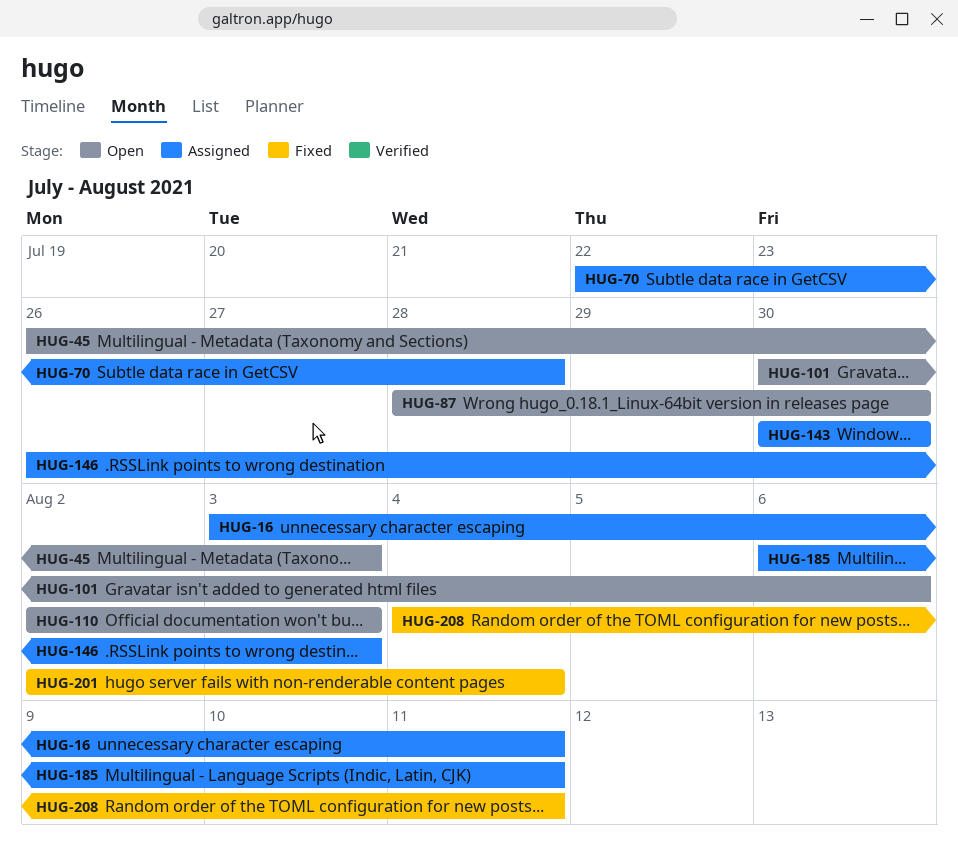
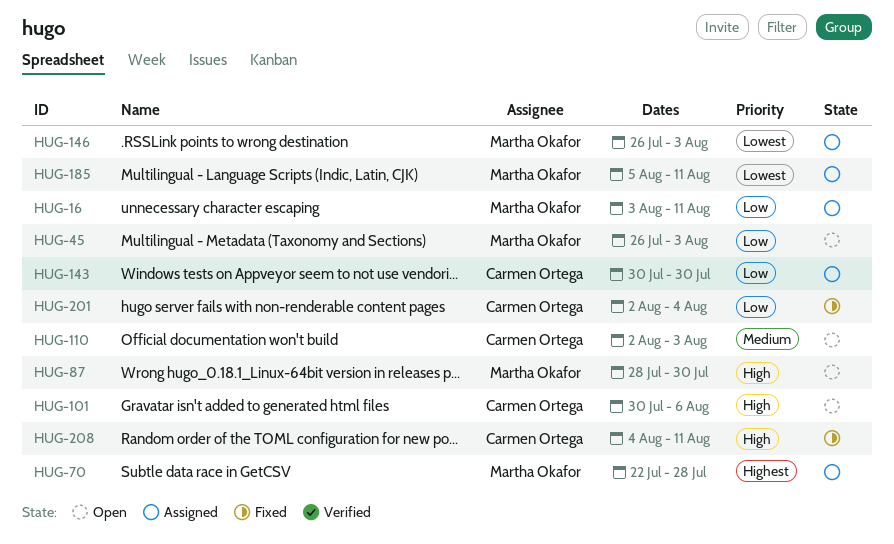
HUG-185, start: Aug 6 -> Aug 5

